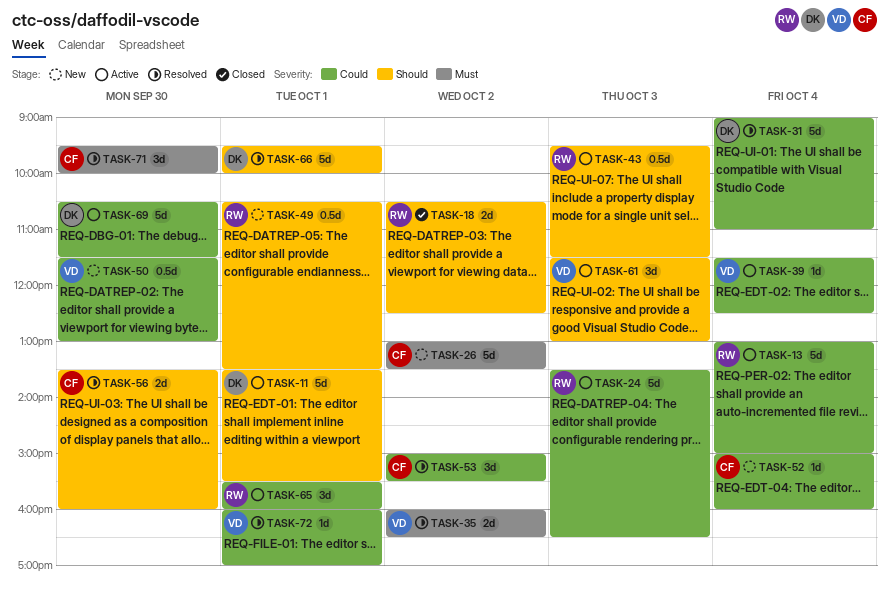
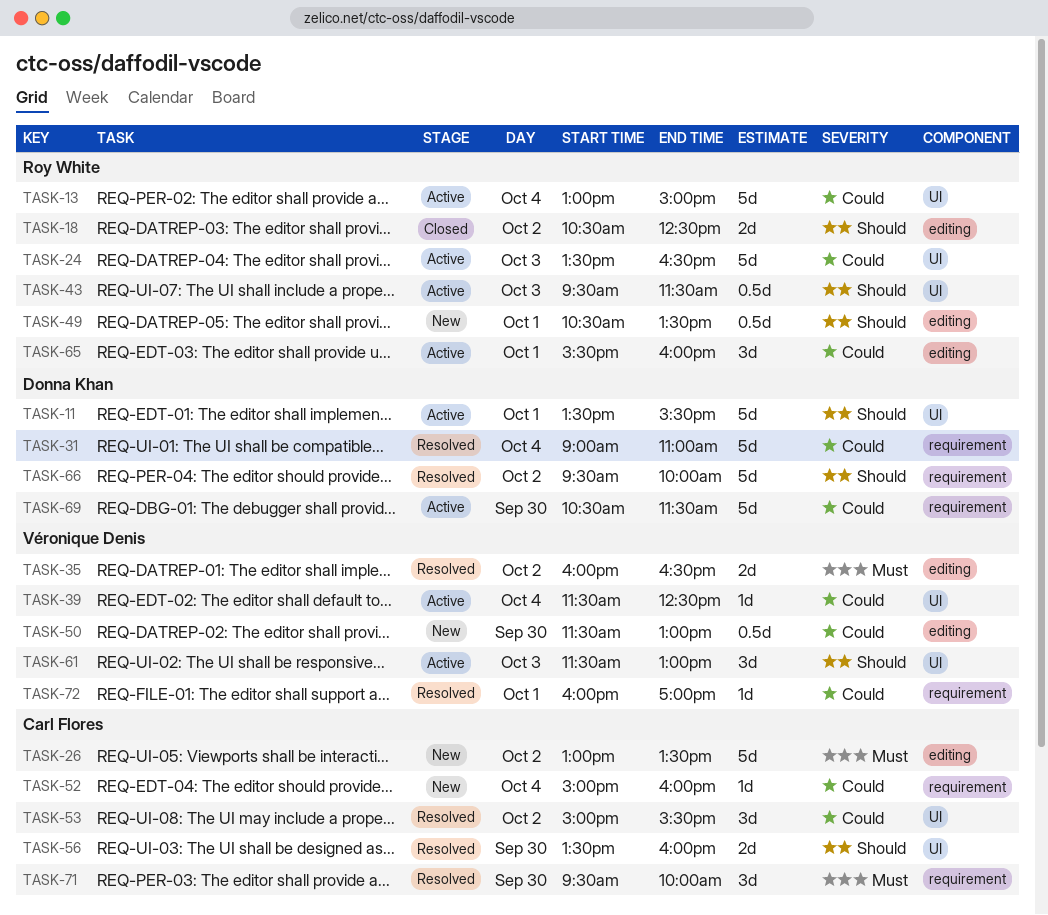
TASK-66, day: Oct 1 -> Oct 2

